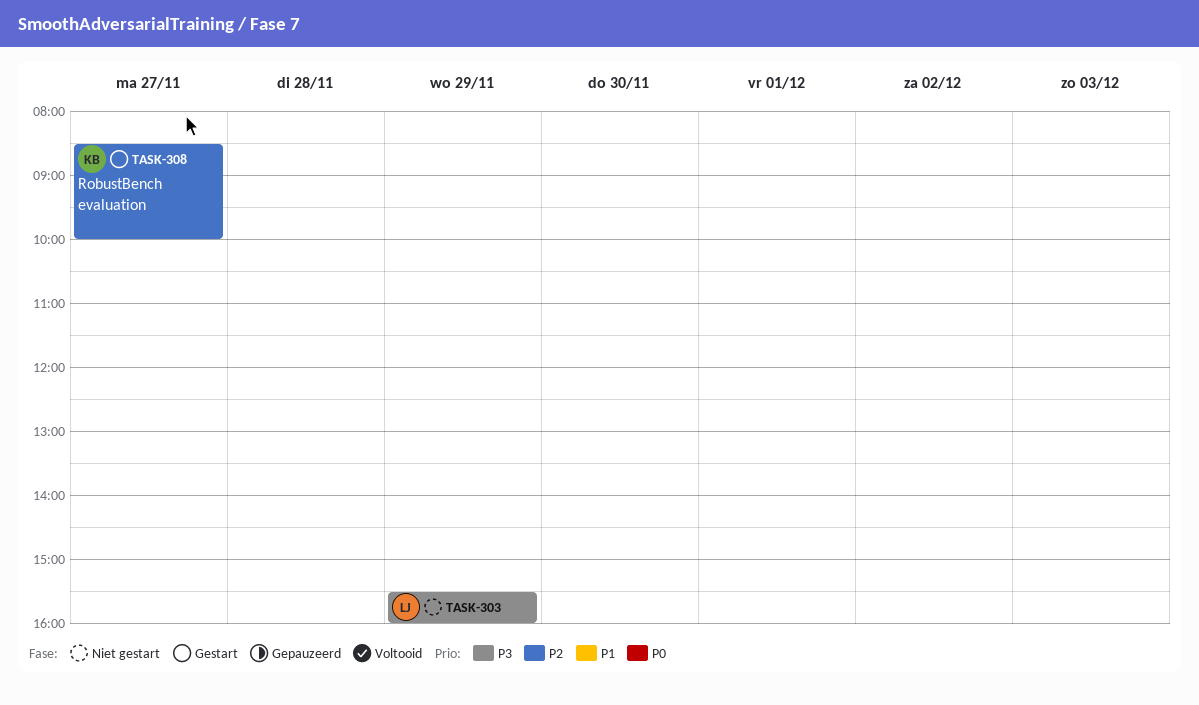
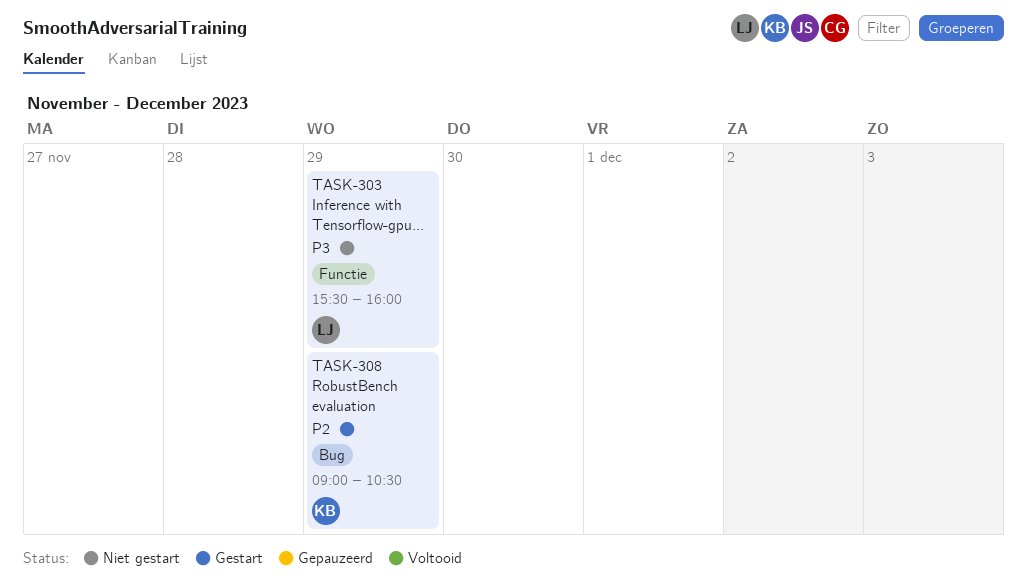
TASK-308, day: Nov 27 -> Nov 29
TASK-308, begins: 08:30 -> 09:00
TASK-308, ends: 10:00 -> 10:30

